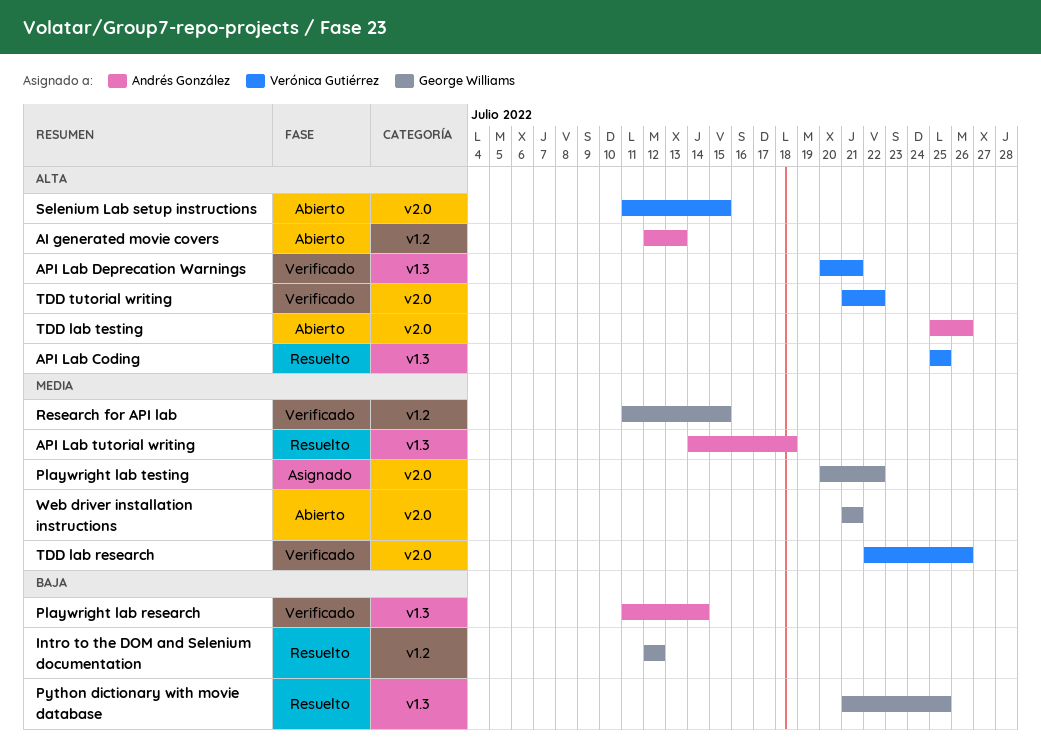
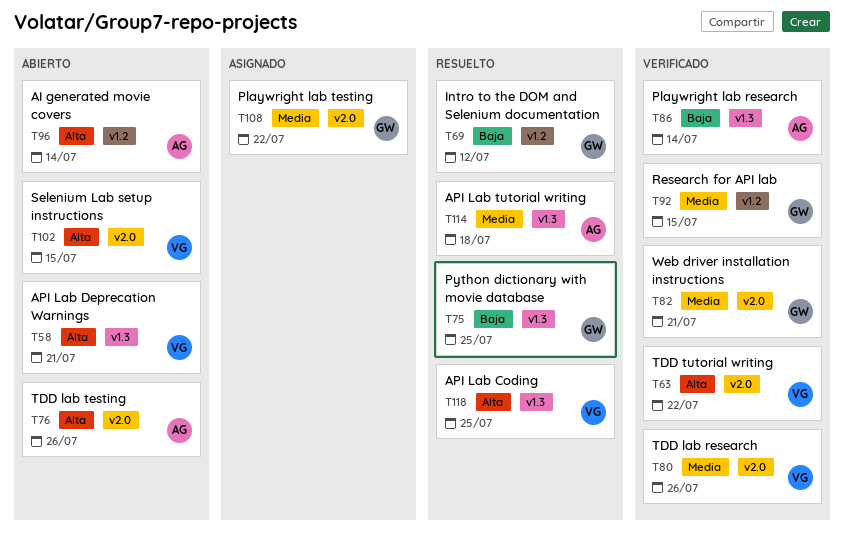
AI generated movie covers, due: Jul 13 -> Jul 14
API Lab Deprecation Warnings, status: Verificado -> Abierto
Web driver installation instructions, status: Abierto -> Verificado

